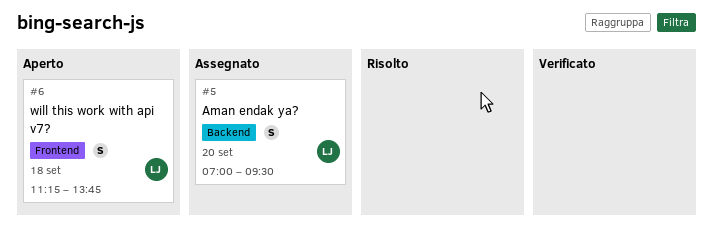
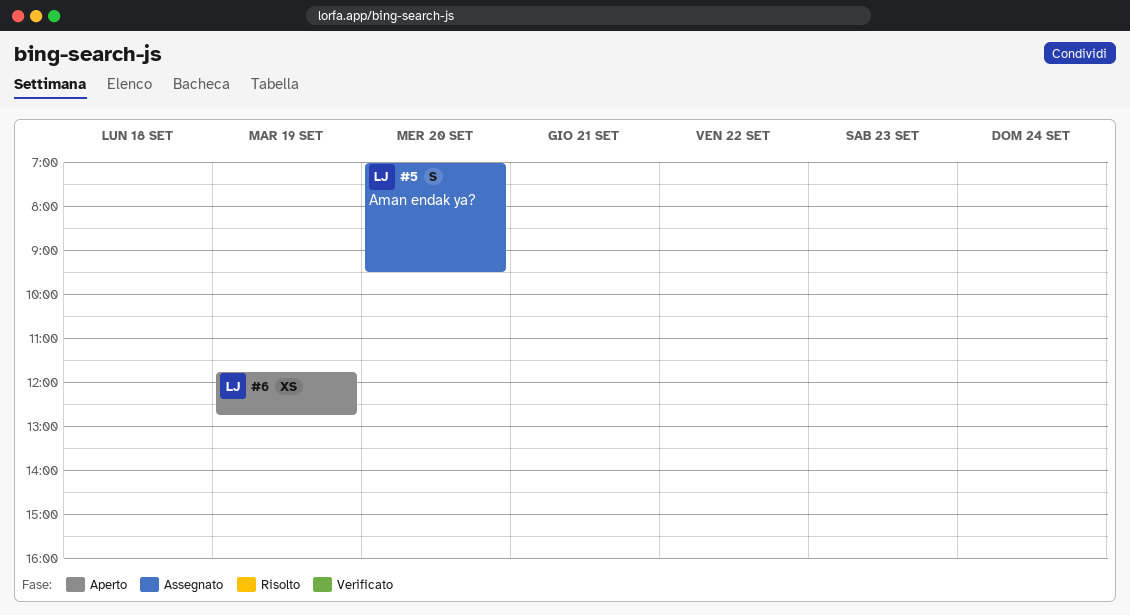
#6, estimate: S -> XS
#6, day: Sep 18 -> Sep 19
#6, begins: 11:15 -> 11:45
#6, ends: 13:45 -> 12:45

